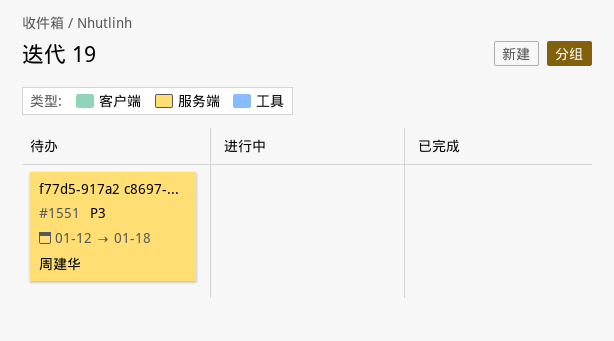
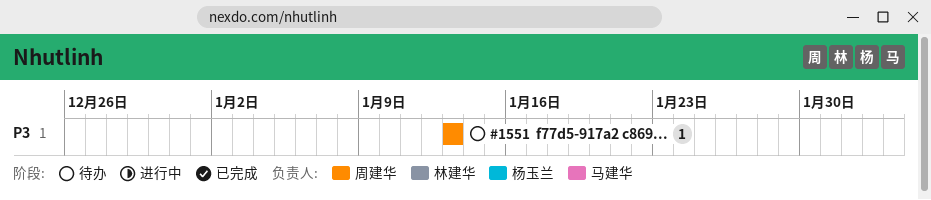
#1551, start: Jan 12 -> Jan 13
#1551, due: Jan 18 -> Jan 13

